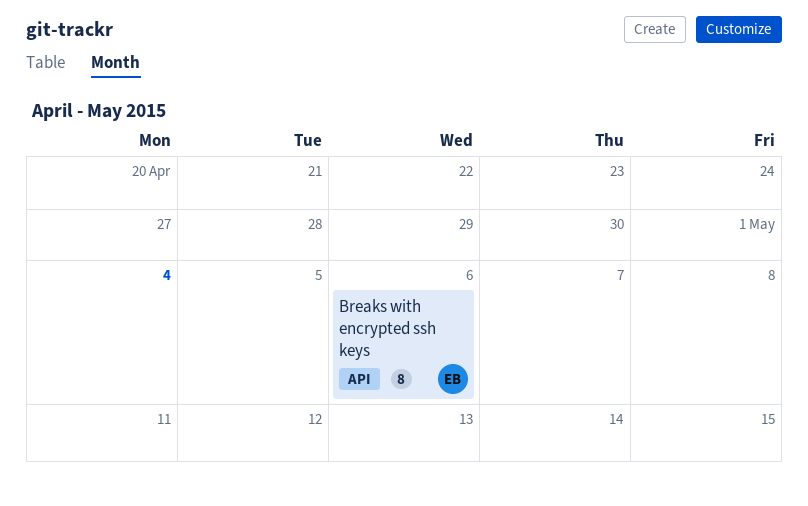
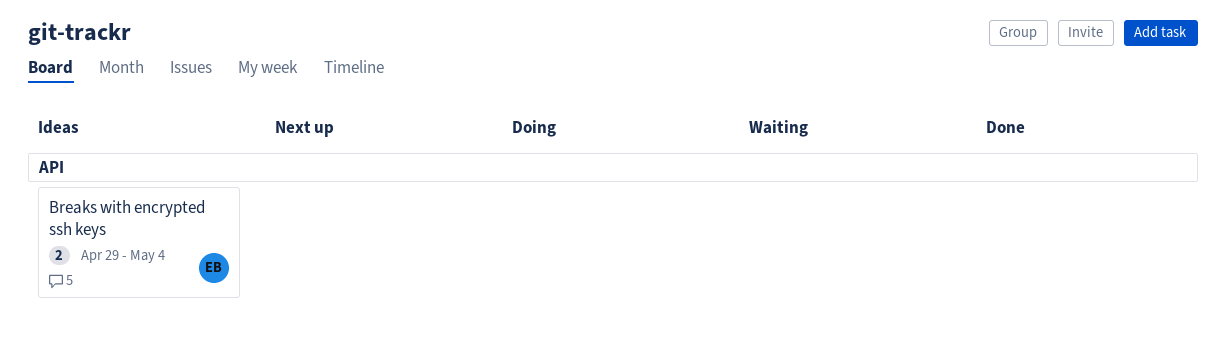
Breaks with encrypted ssh keys, estimate: 8 -> 2
Breaks with encrypted ssh keys, due: May 6 -> May 4

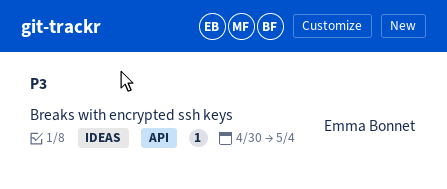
Breaks with encrypted ssh keys, estimate: 2 -> 1
Breaks with encrypted ssh keys, start: Apr 29 -> Apr 30

